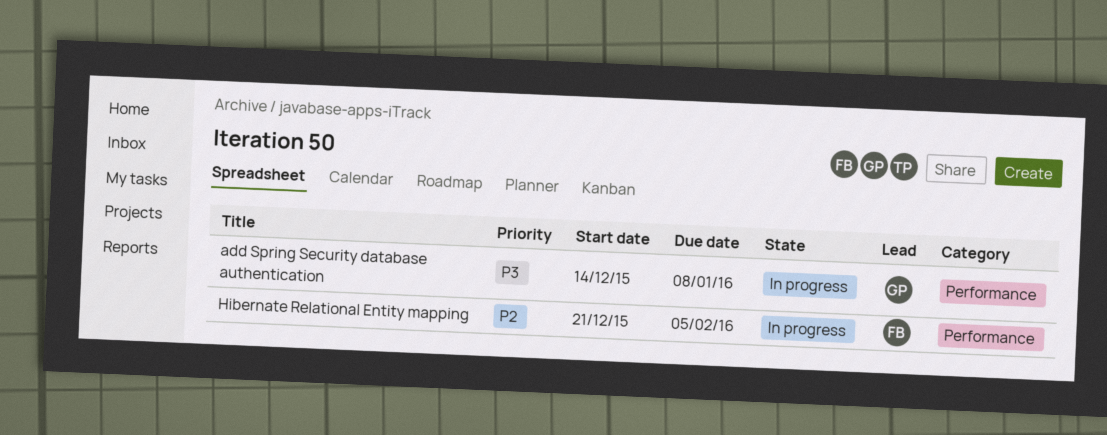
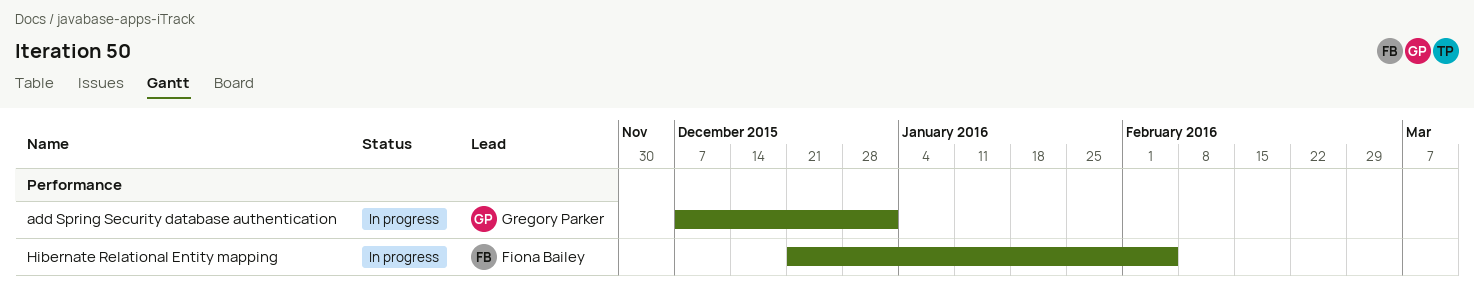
add Spring Security database authentication, start: Dec 14 -> Dec 7
add Spring Security database authentication, due: Jan 8 -> Jan 1

